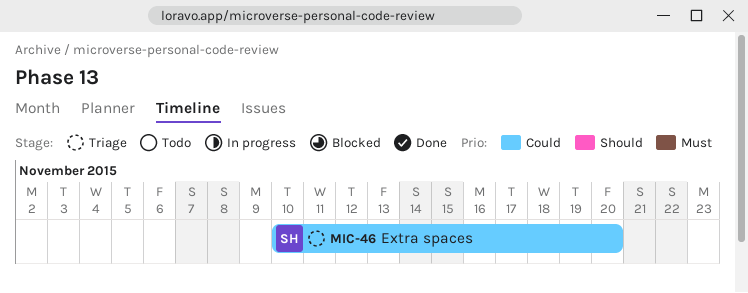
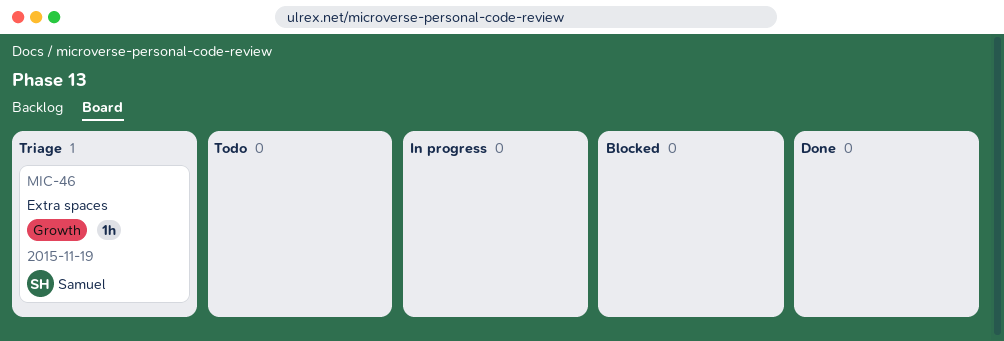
MIC-46, due: Nov 20 -> Nov 19

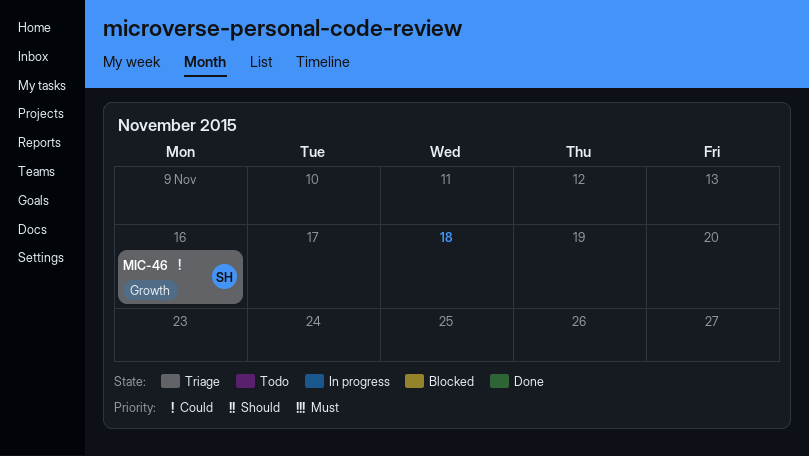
MIC-46, due: Nov 19 -> Nov 16

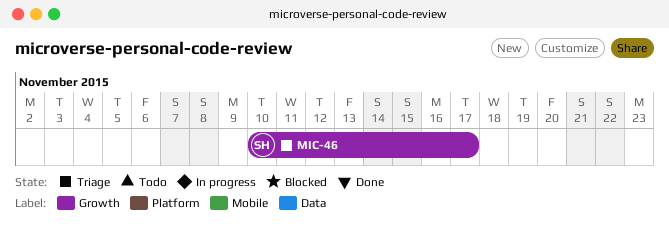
MIC-46, due: Nov 16 -> Nov 17

